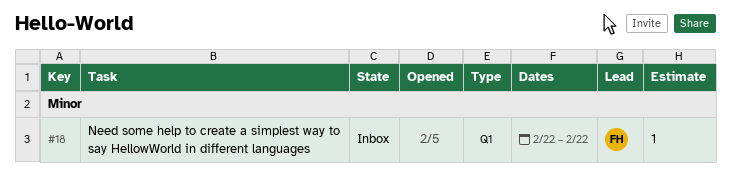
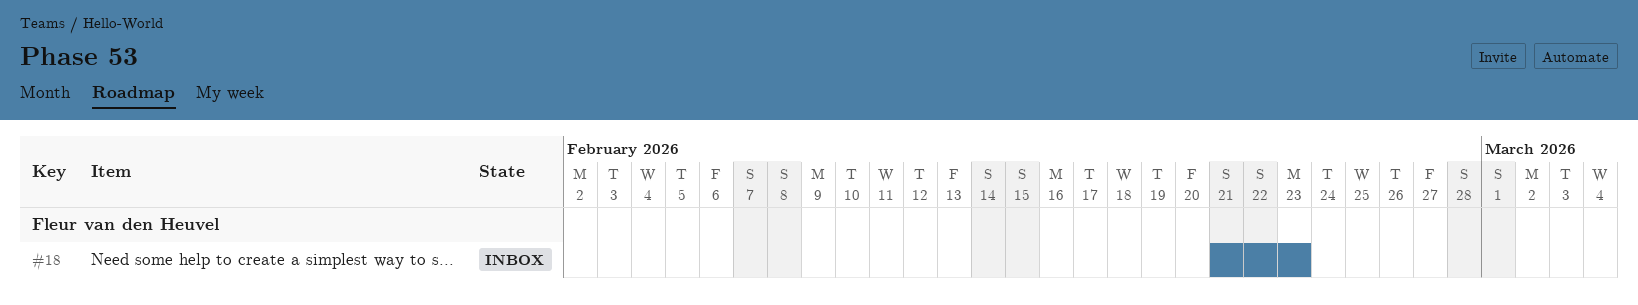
#18, start: Feb 22 -> Feb 21
#18, due: Feb 22 -> Feb 23

